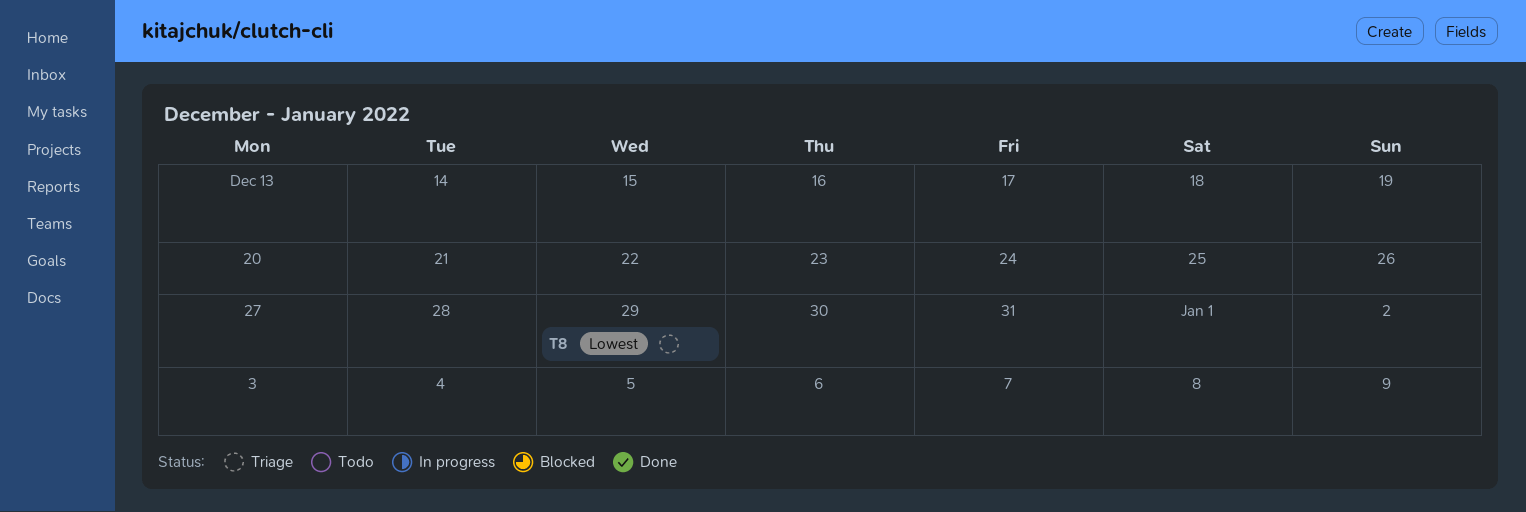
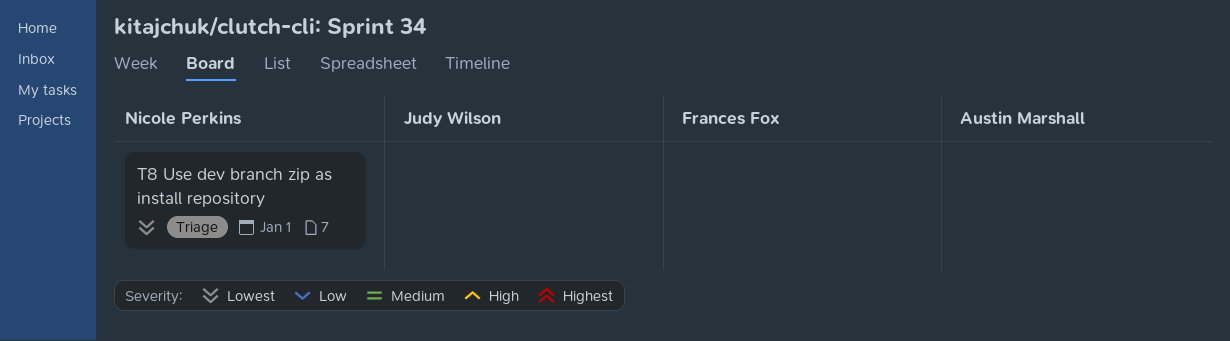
T8, due: Dec 29 -> Jan 1

